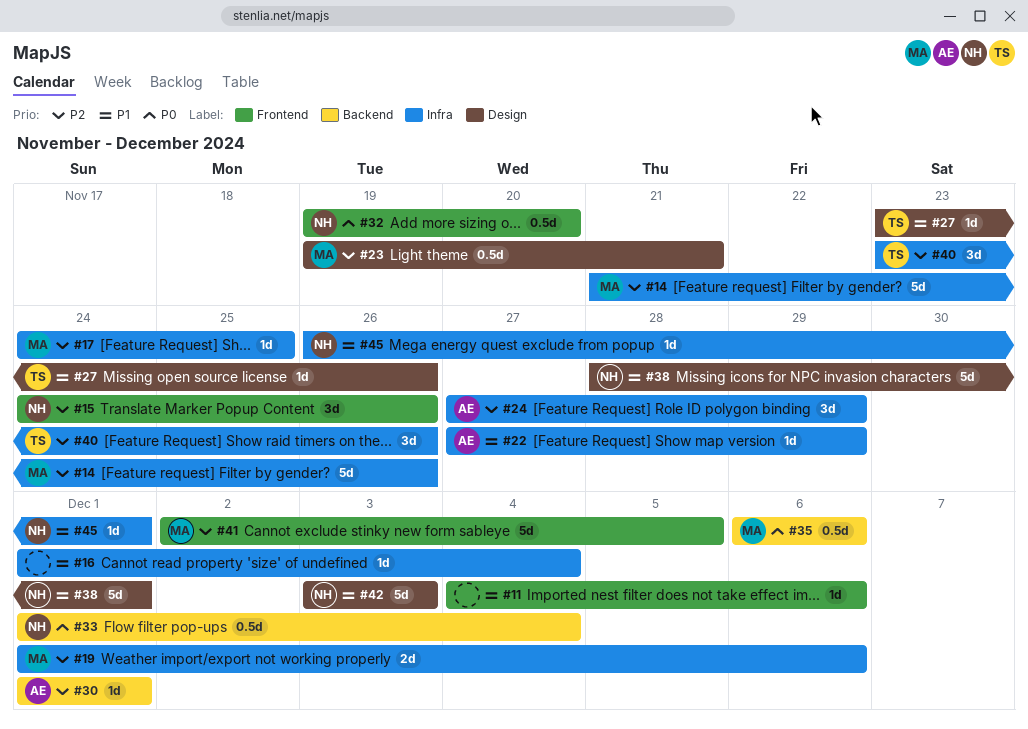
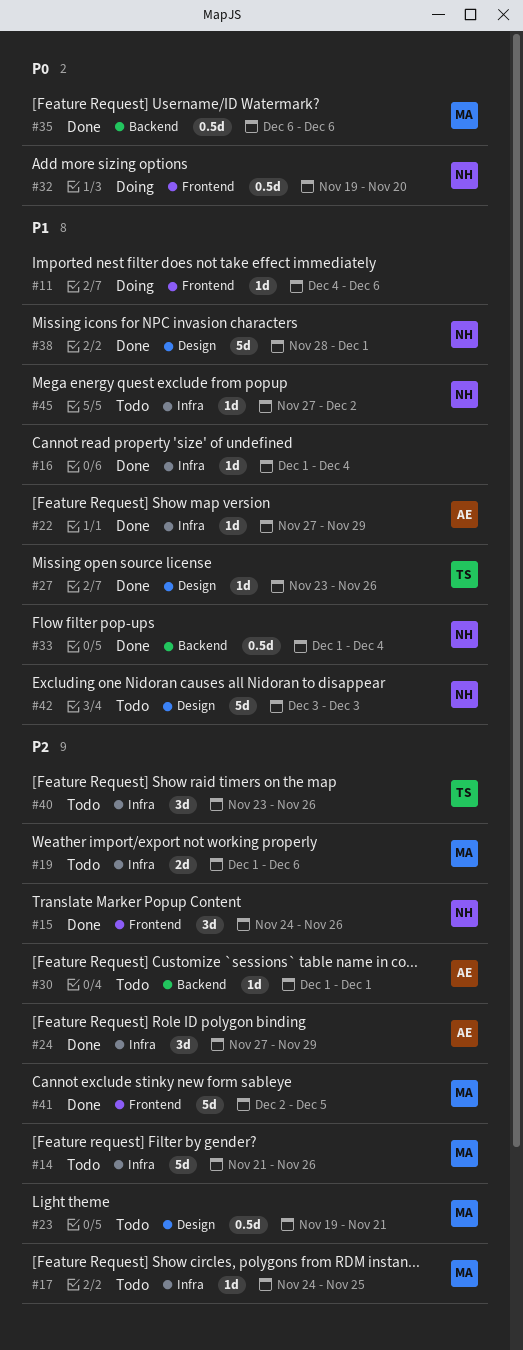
#33, priority: P0 -> P1
#45, start: Nov 26 -> Nov 27
#45, due: Dec 1 -> Dec 2

